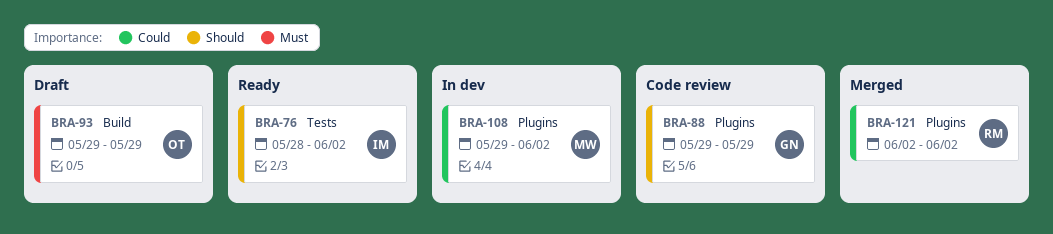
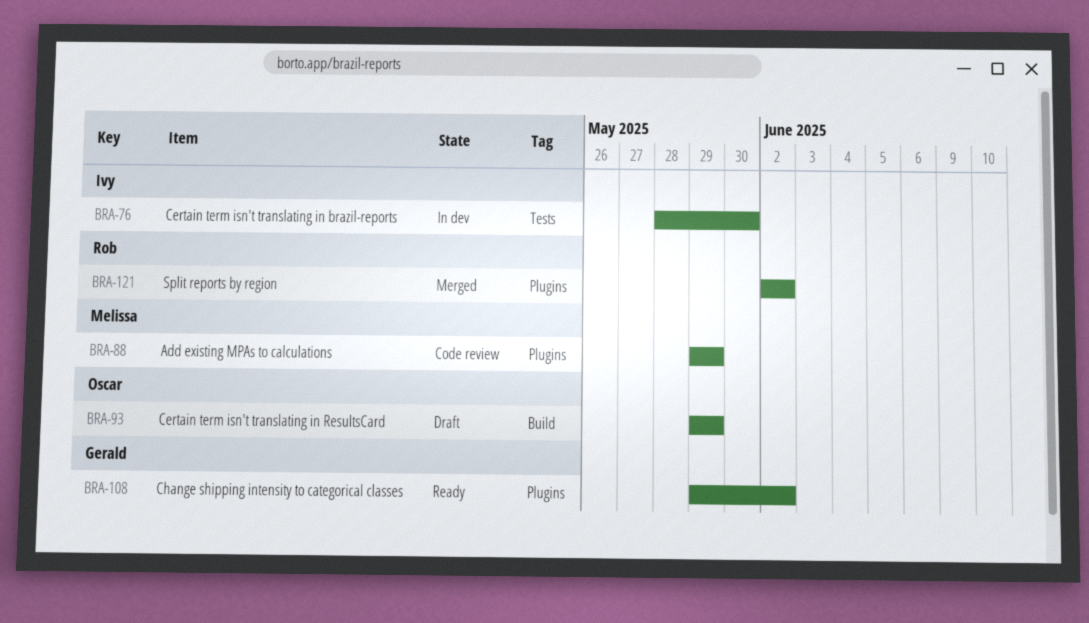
BRA-76, status: Ready -> In dev
BRA-76, due: Jun 2 -> May 30
BRA-88, owner: Gerald -> Melissa
BRA-108, status: In dev -> Ready
BRA-108, owner: Melissa -> Gerald

